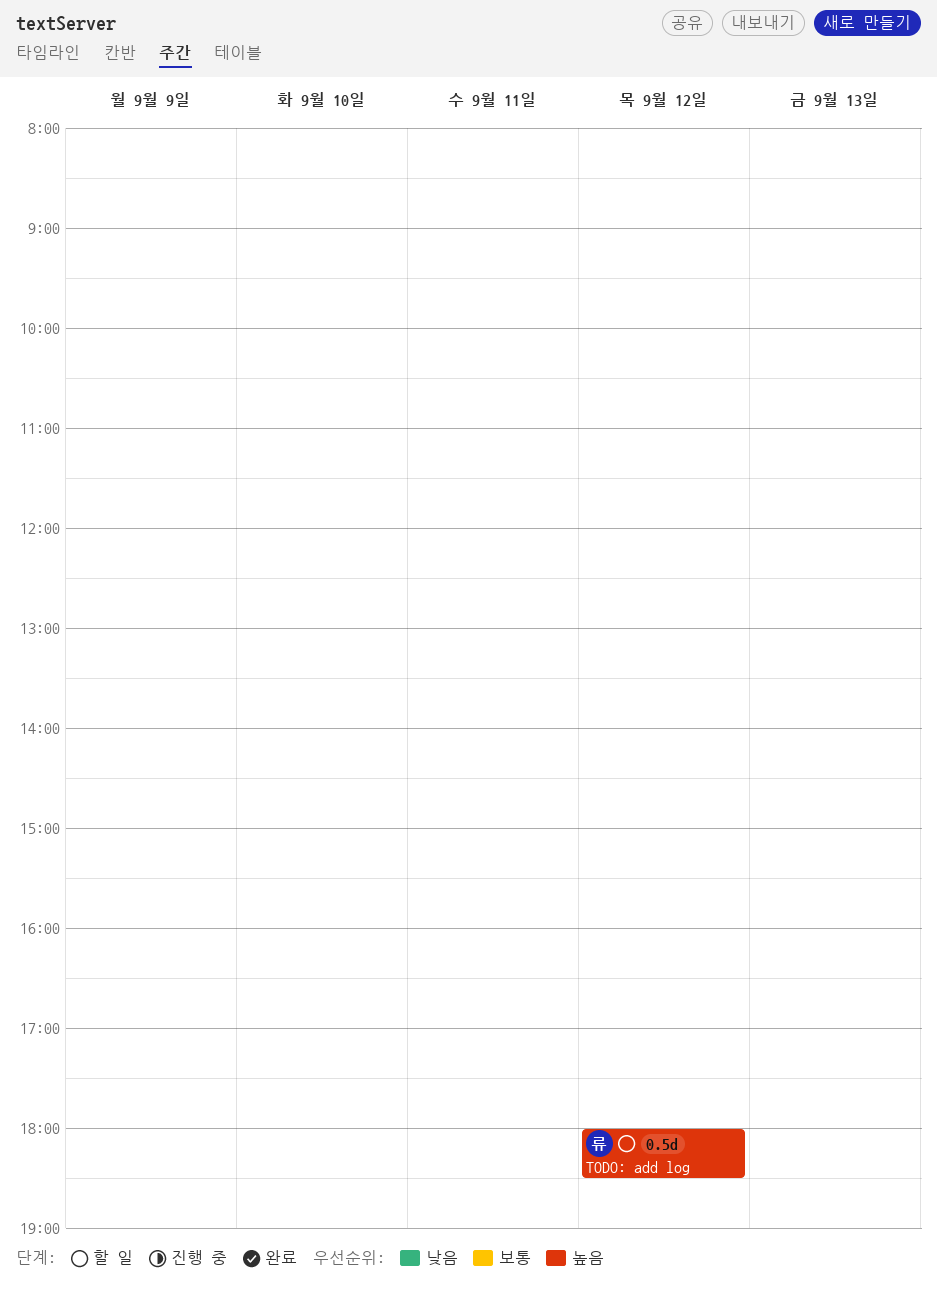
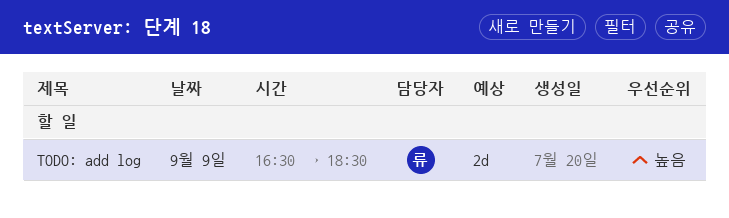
TODO: add log, estimate: 0.5d -> 2d
TODO: add log, day: Sep 12 -> Sep 9
TODO: add log, begins: 18:00 -> 16:30

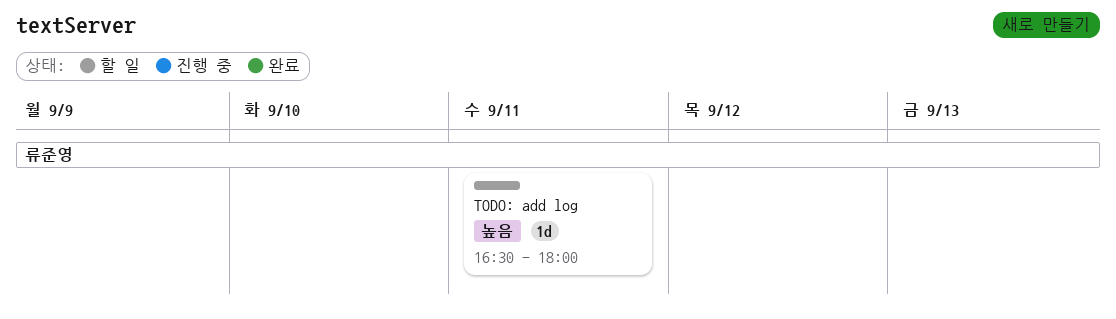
TODO: add log, estimate: 2d -> 1d
TODO: add log, day: Sep 9 -> Sep 11
TODO: add log, ends: 18:30 -> 18:00

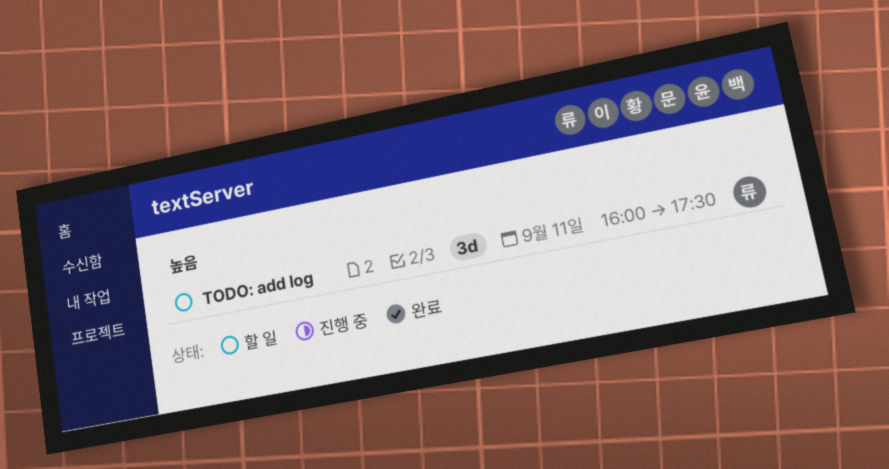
TODO: add log, estimate: 1d -> 3d
TODO: add log, begins: 16:30 -> 16:00
TODO: add log, ends: 18:00 -> 17:30

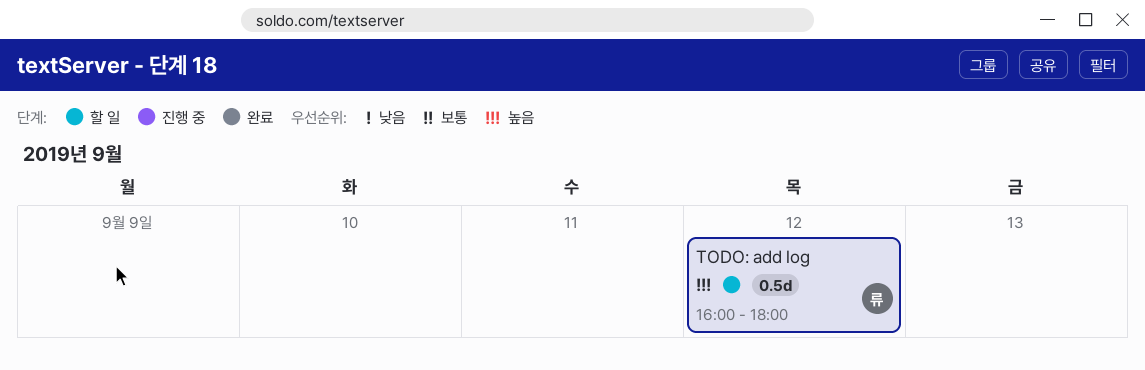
TODO: add log, estimate: 3d -> 0.5d
TODO: add log, day: Sep 11 -> Sep 12
TODO: add log, ends: 17:30 -> 18:00

